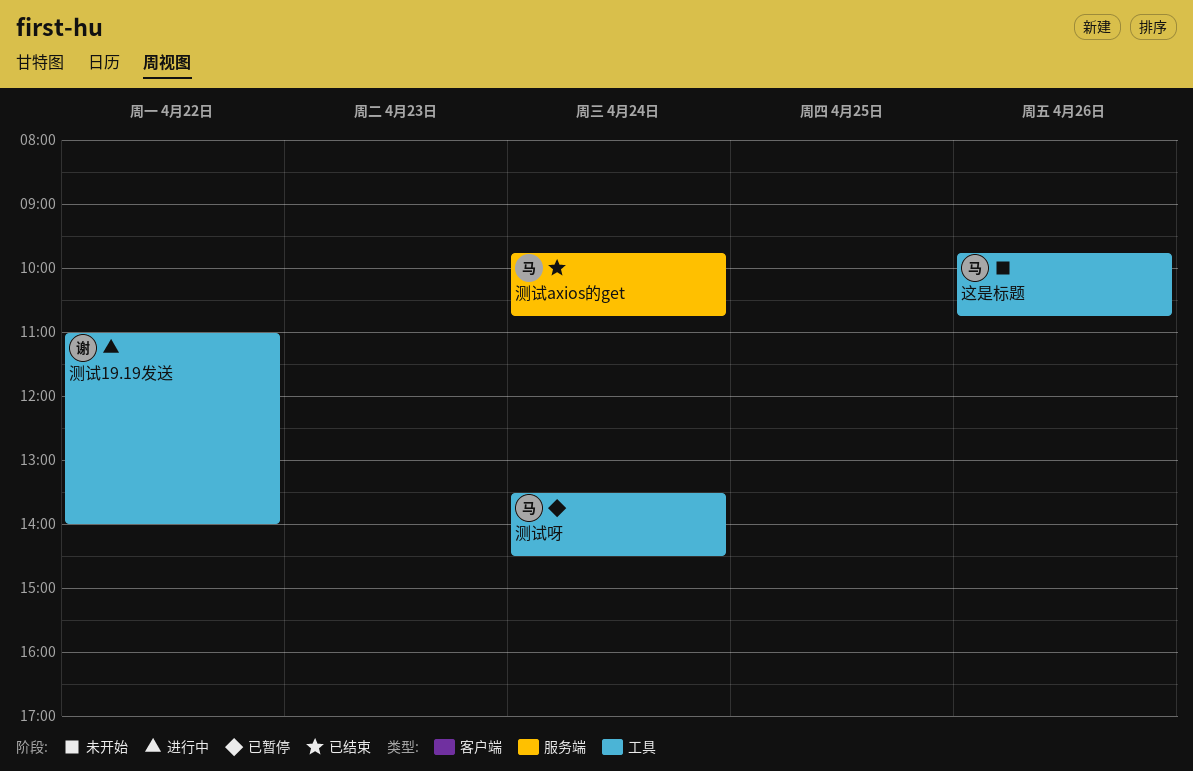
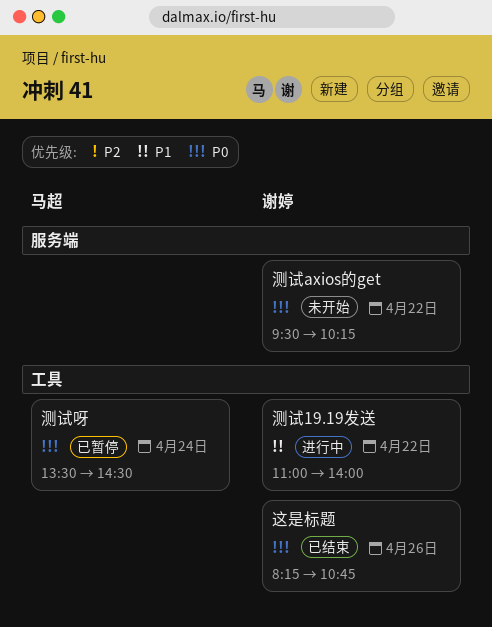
测试axios的get, status: 已结束 -> 未开始
测试axios的get, owner: 马超 -> 谢婷
测试axios的get, day: Apr 24 -> Apr 22
测试axios的get, begins: 09:45 -> 09:30
测试axios的get, ends: 10:45 -> 10:15
这是标题, status: 未开始 -> 已结束
这是标题, owner: 马超 -> 谢婷
这是标题, begins: 09:45 -> 08:15

